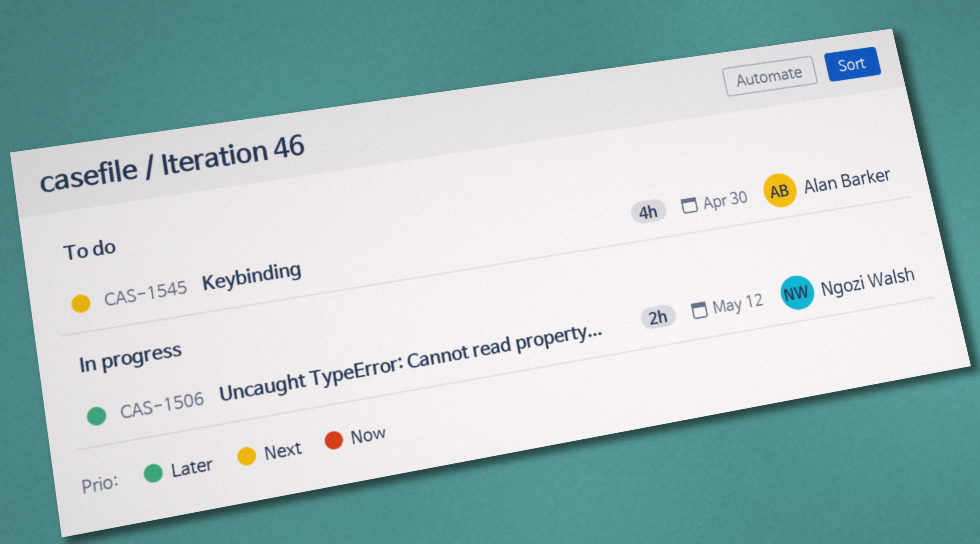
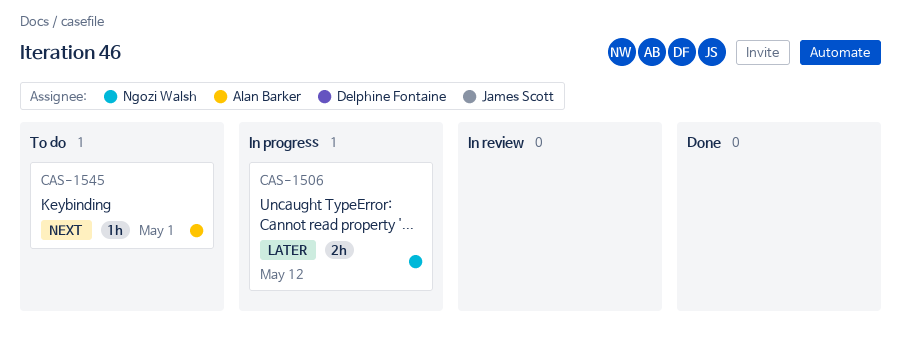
CAS-1545, estimate: 4h -> 1h
CAS-1545, due: Apr 30 -> May 1

